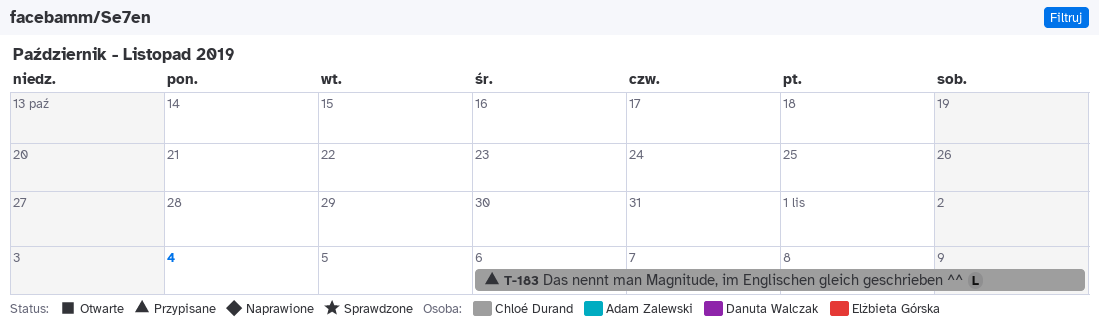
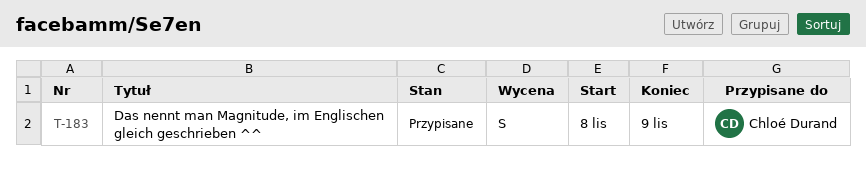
T-183, estimate: L -> S
T-183, start: Nov 6 -> Nov 8

